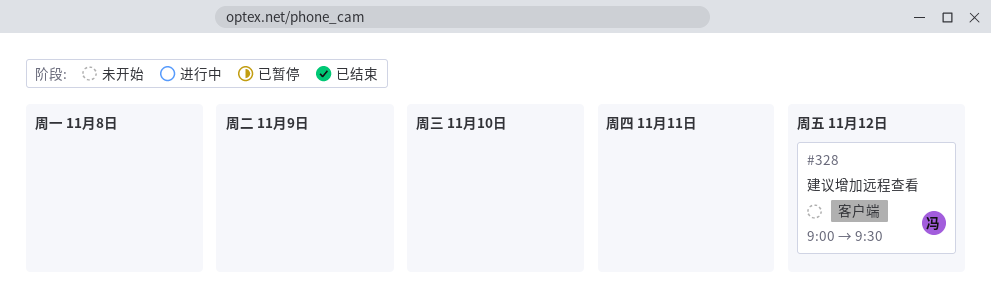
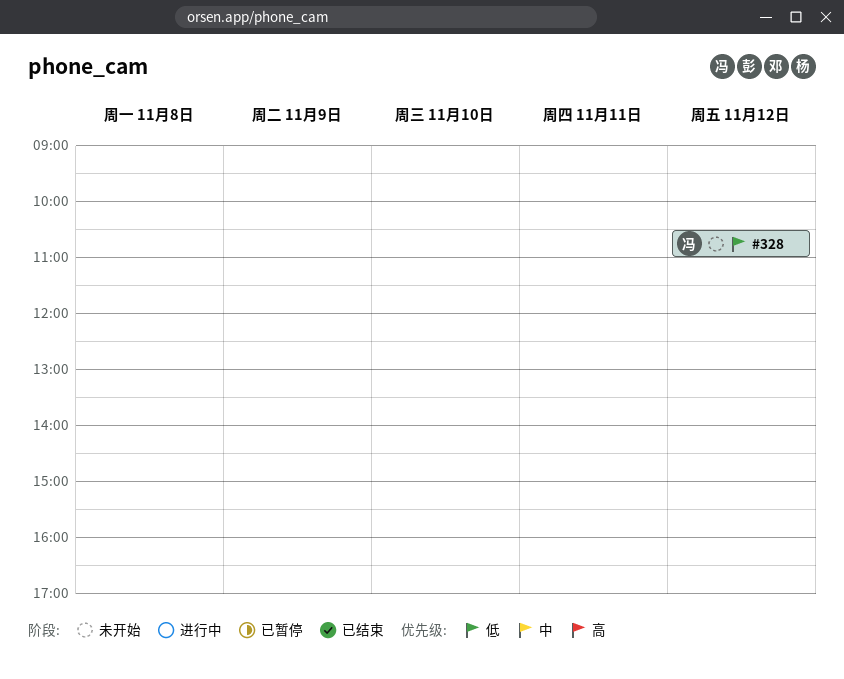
#328, begins: 09:00 -> 10:30
#328, ends: 09:30 -> 11:00

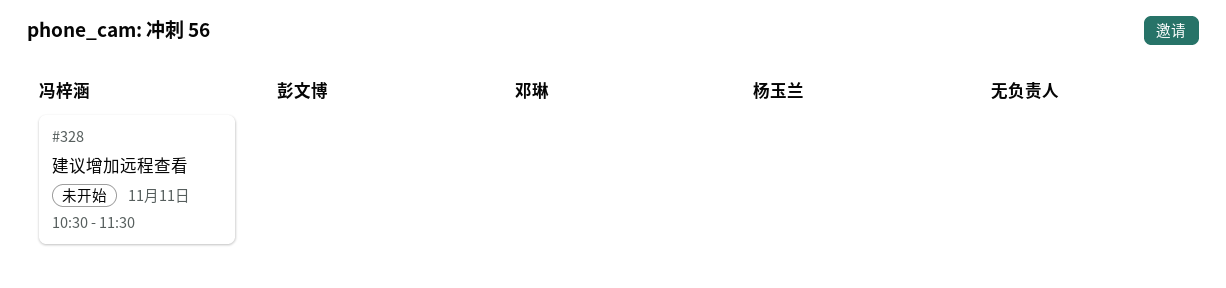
#328, day: Nov 12 -> Nov 11
#328, ends: 11:00 -> 11:30

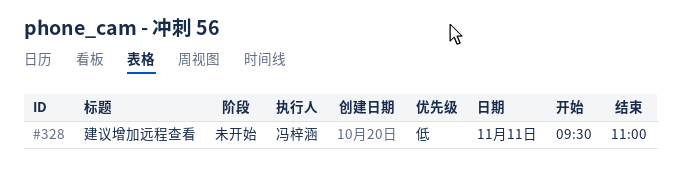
#328, begins: 10:30 -> 09:30
#328, ends: 11:30 -> 11:00

